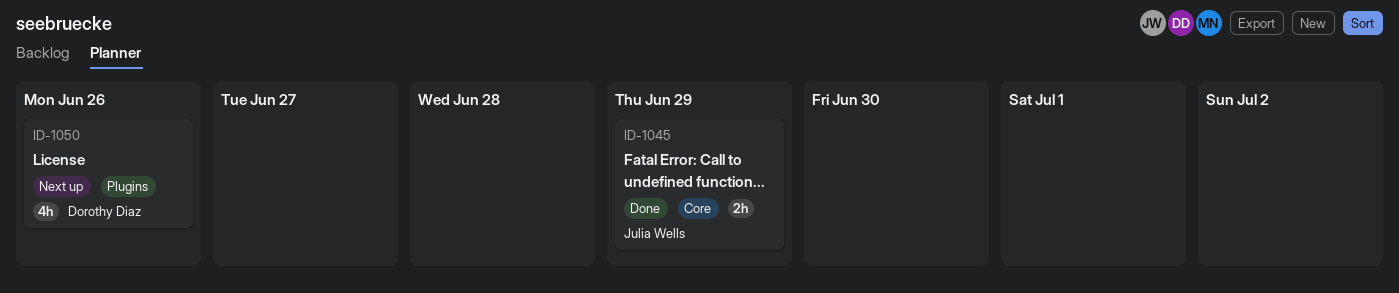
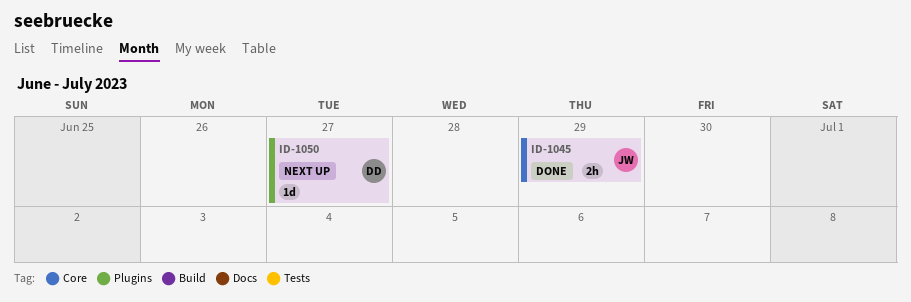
ID-1050, estimate: 4h -> 1d
ID-1050, due: Jun 26 -> Jun 27

